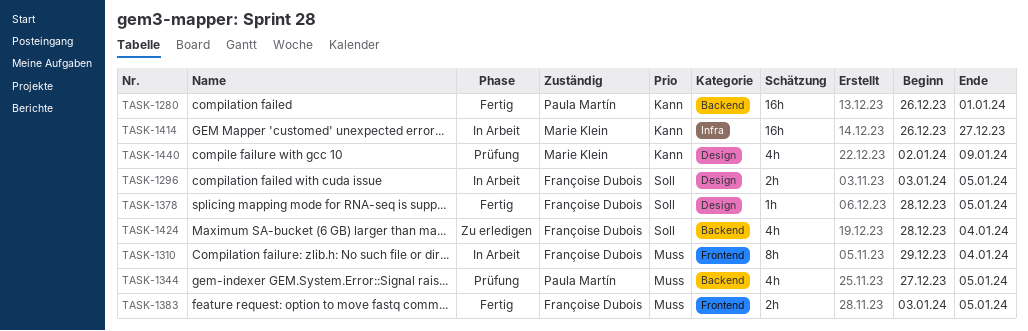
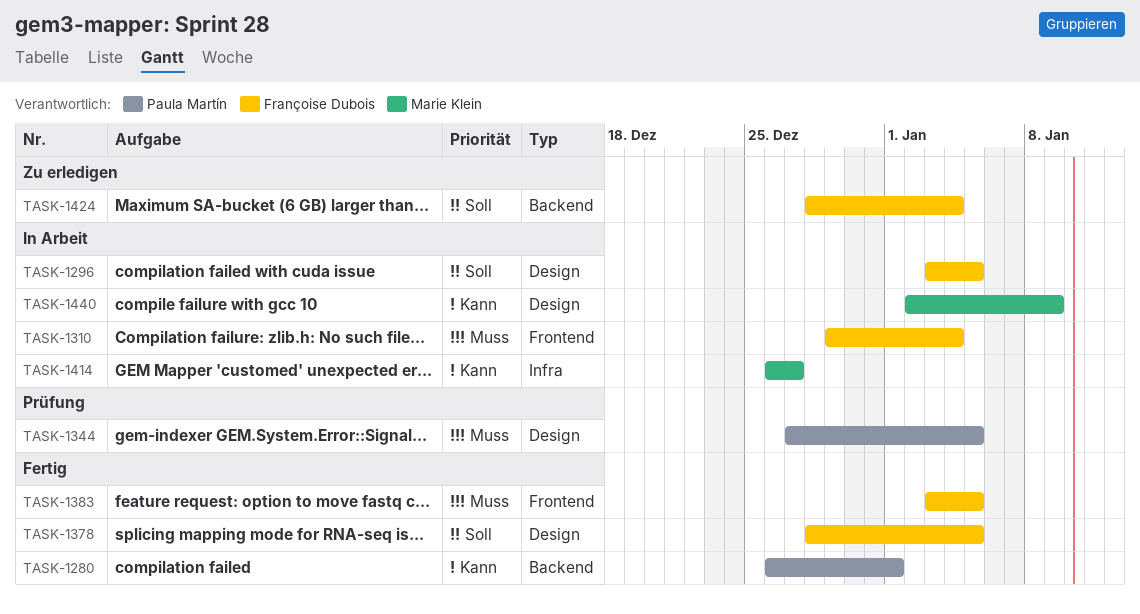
TASK-1344, label: Backend -> Design
TASK-1440, status: Prüfung -> In Arbeit

